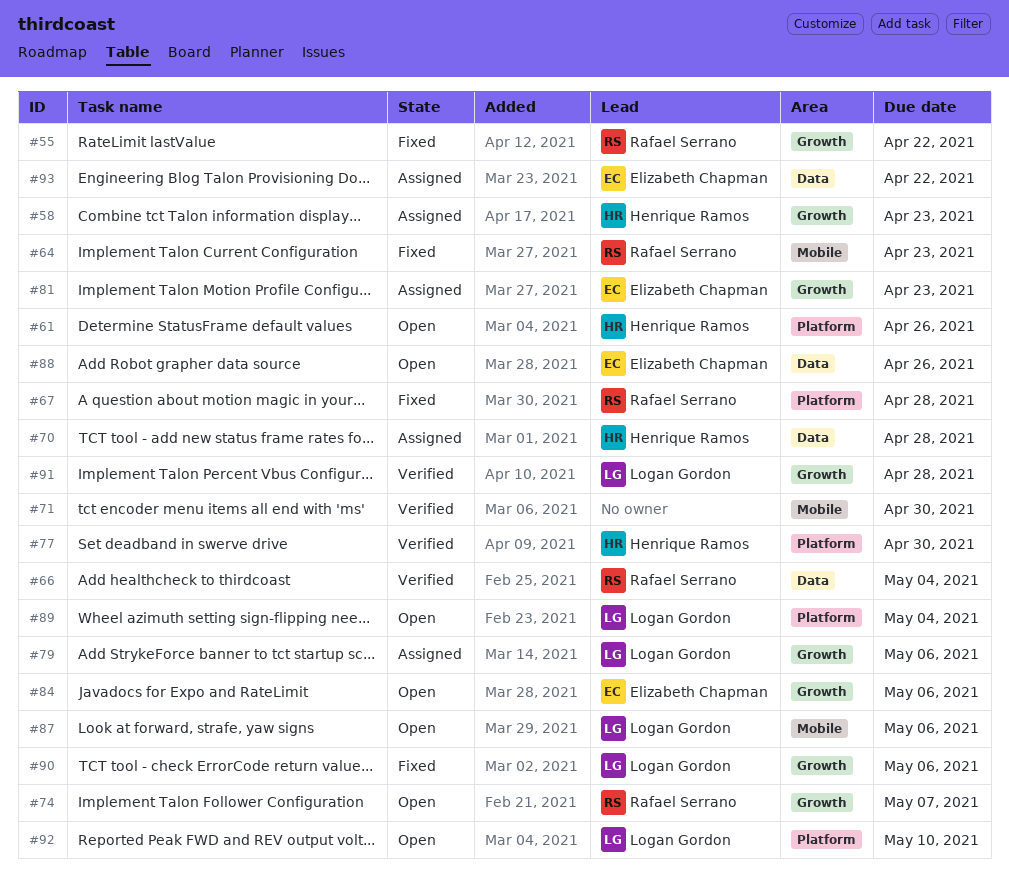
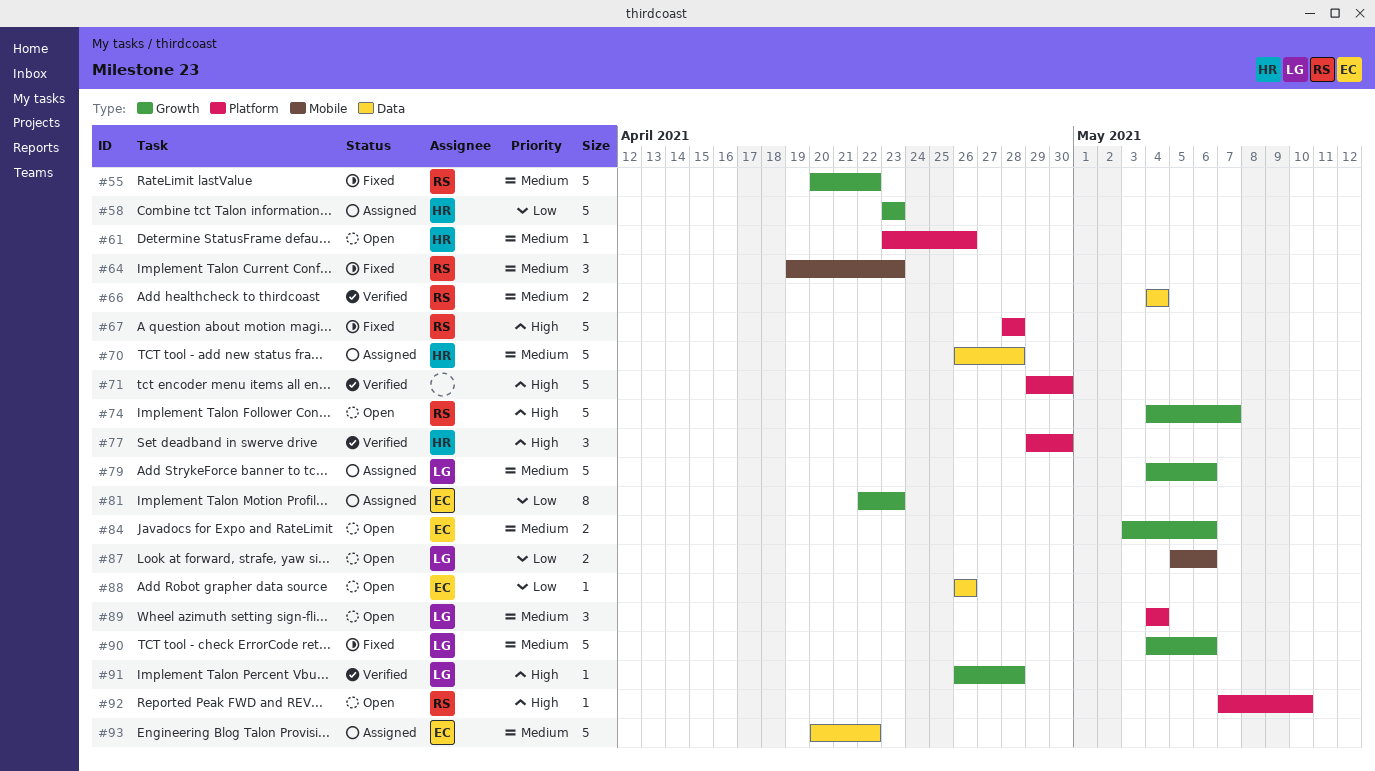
#71, label: Mobile -> Platform
#92, owner: Logan Gordon -> Rafael Serrano

